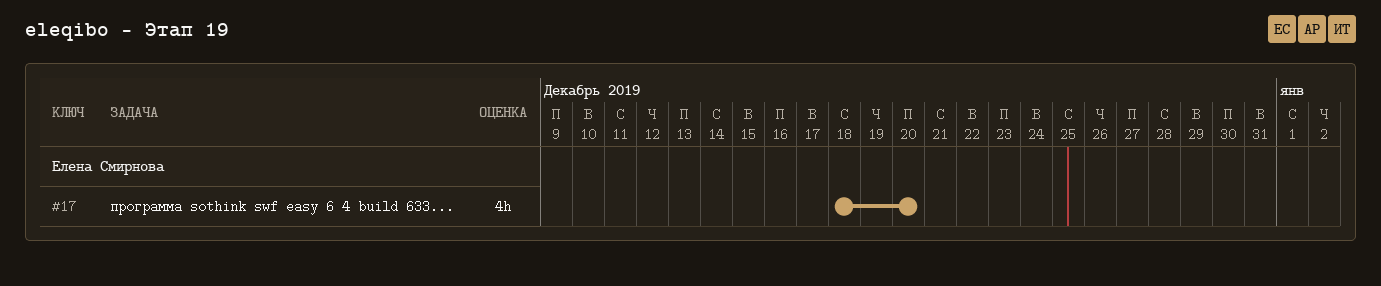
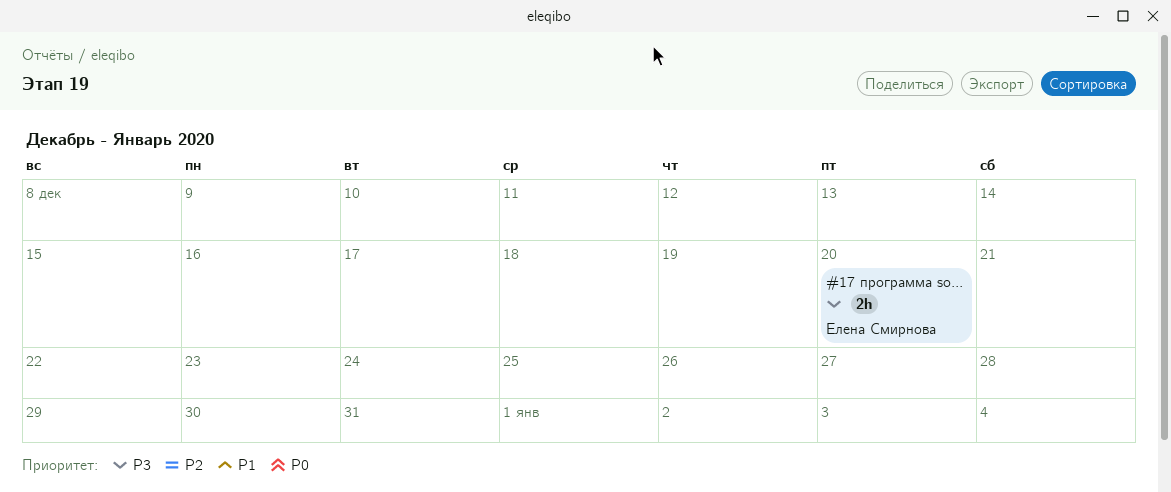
#17, estimate: 4h -> 2h

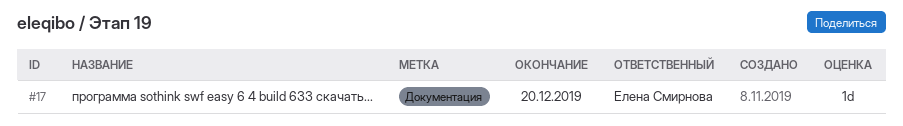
#17, estimate: 2h -> 1d

